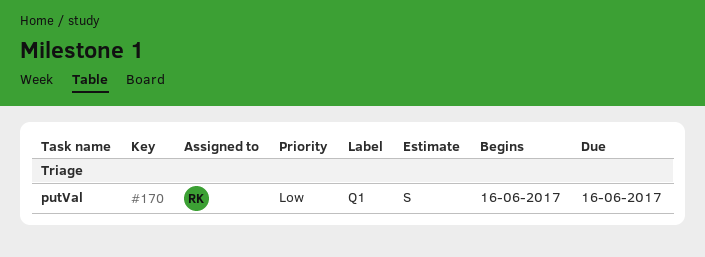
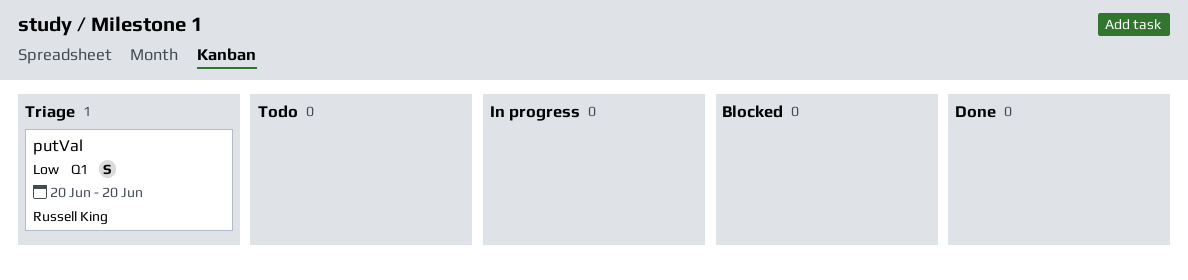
putVal, start: Jun 16 -> Jun 20
putVal, due: Jun 16 -> Jun 20

